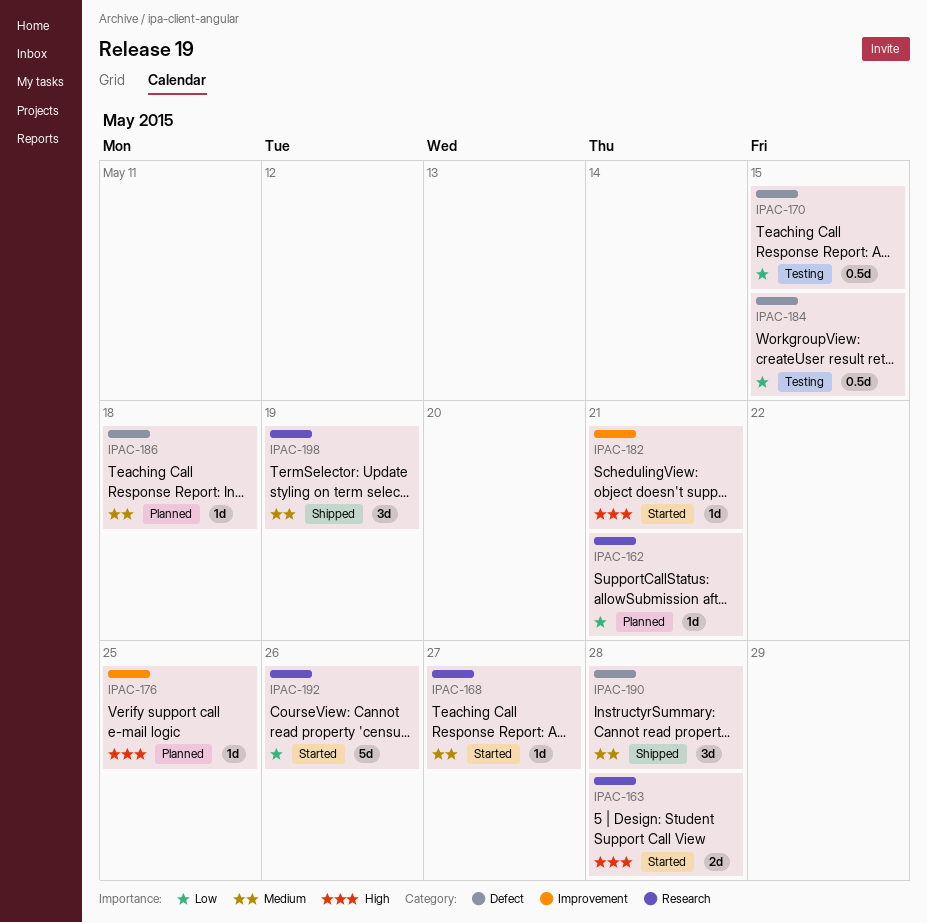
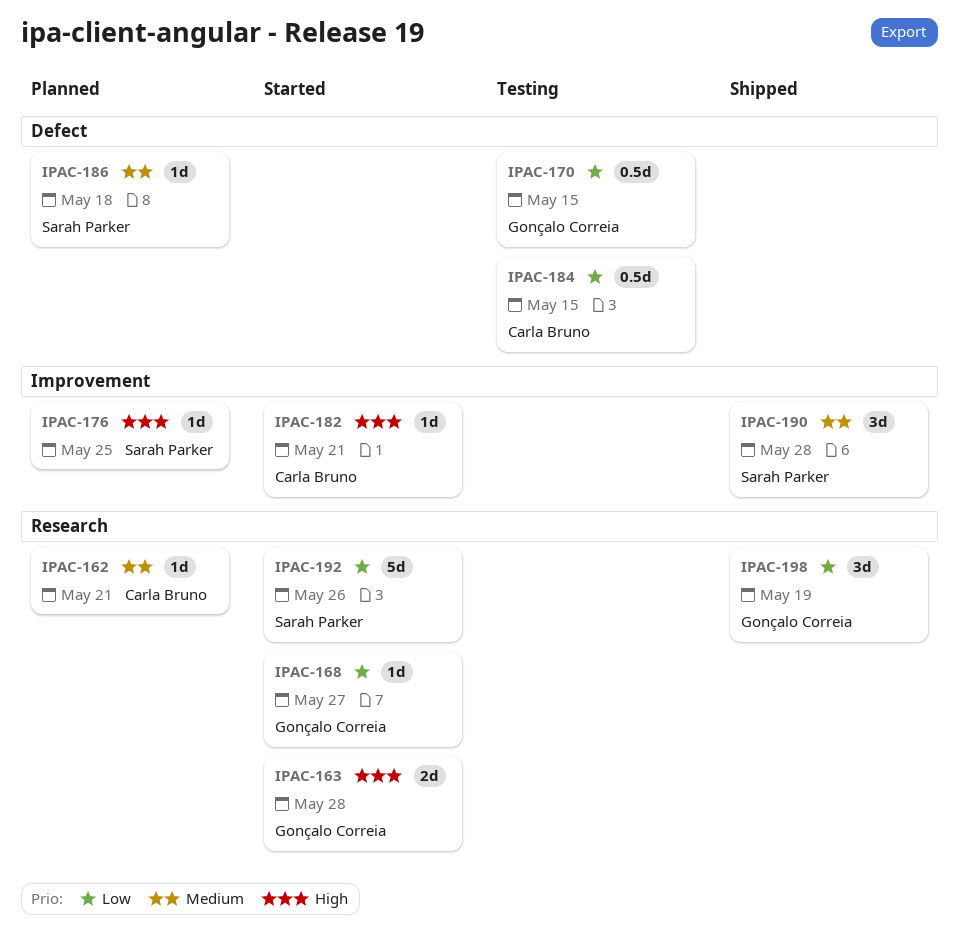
IPAC-162, priority: Low -> Medium
IPAC-168, priority: Medium -> Low
IPAC-190, label: Defect -> Improvement
IPAC-198, priority: Medium -> Low

